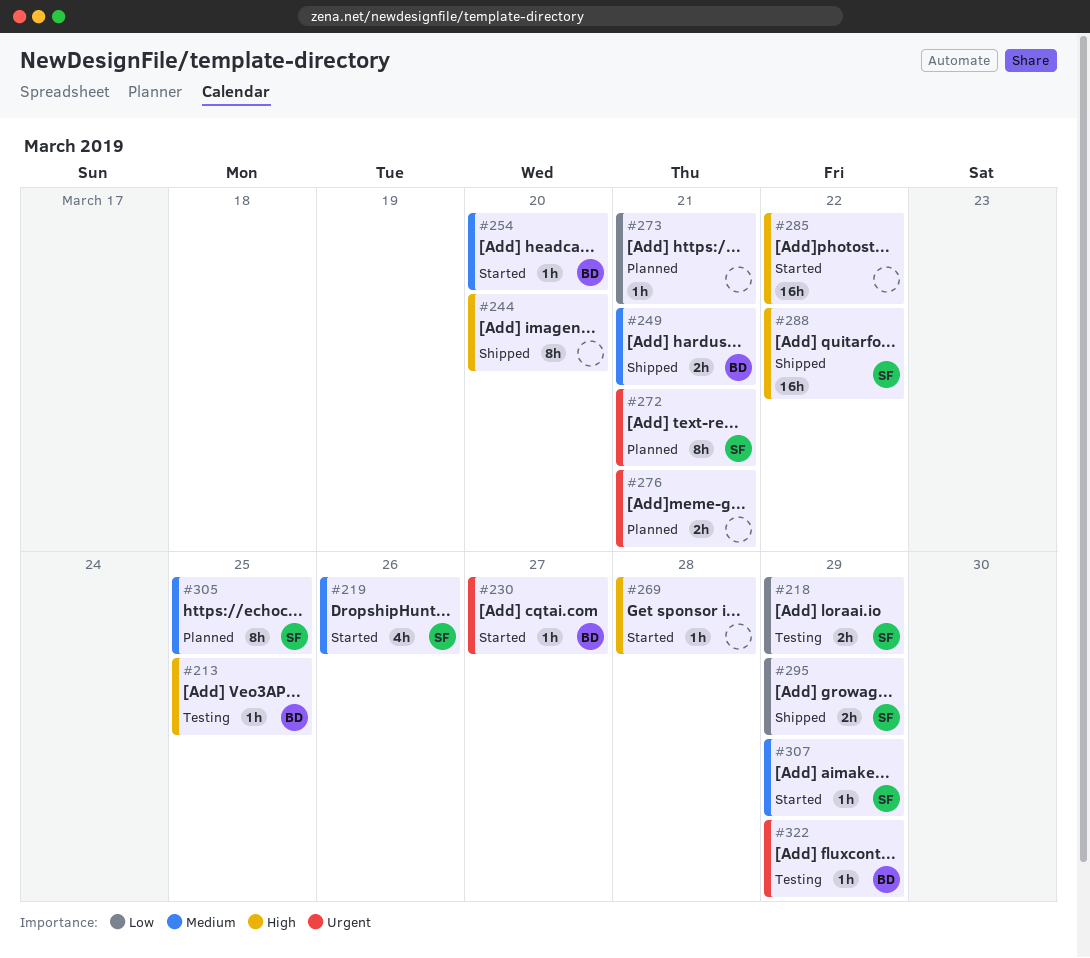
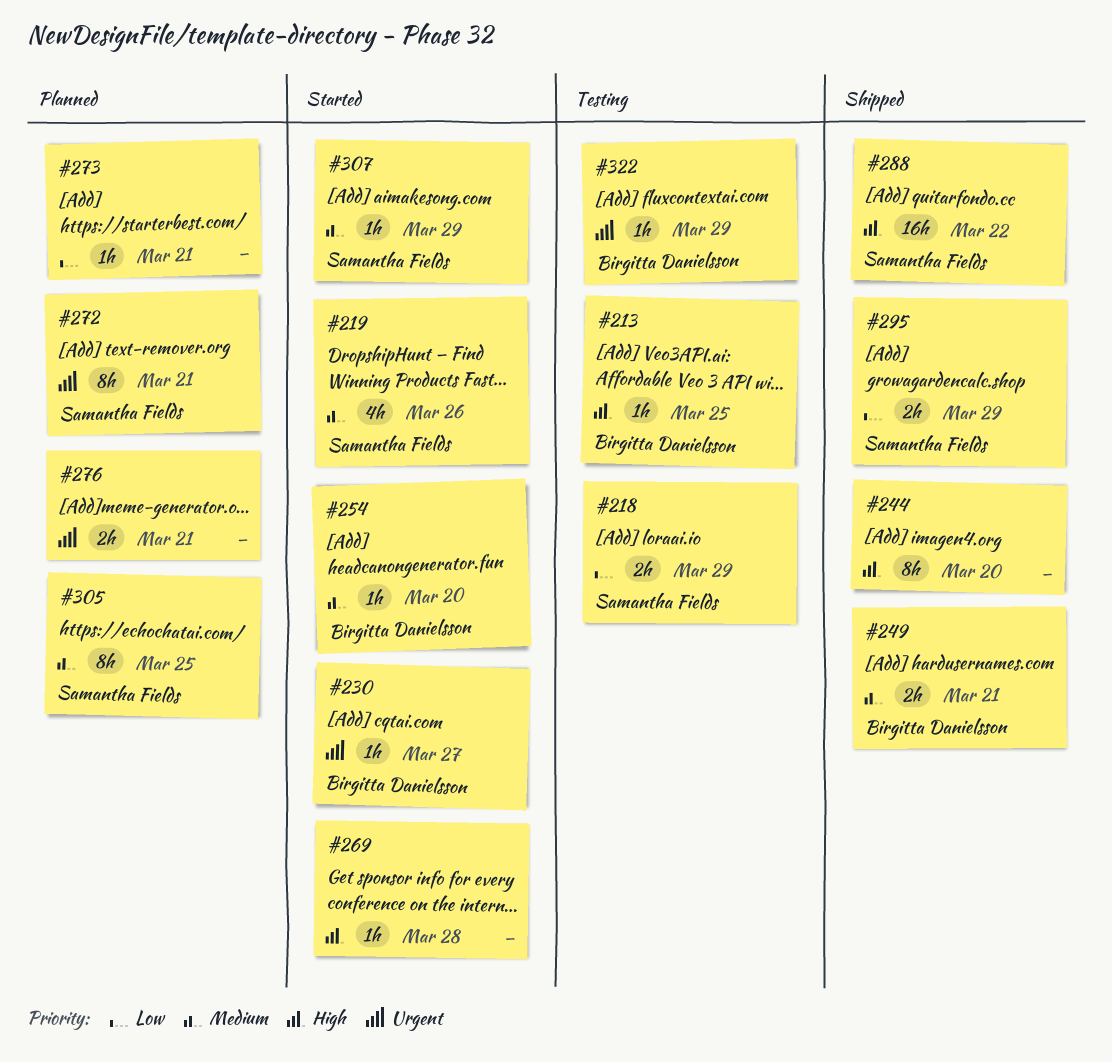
#285: present -> none

